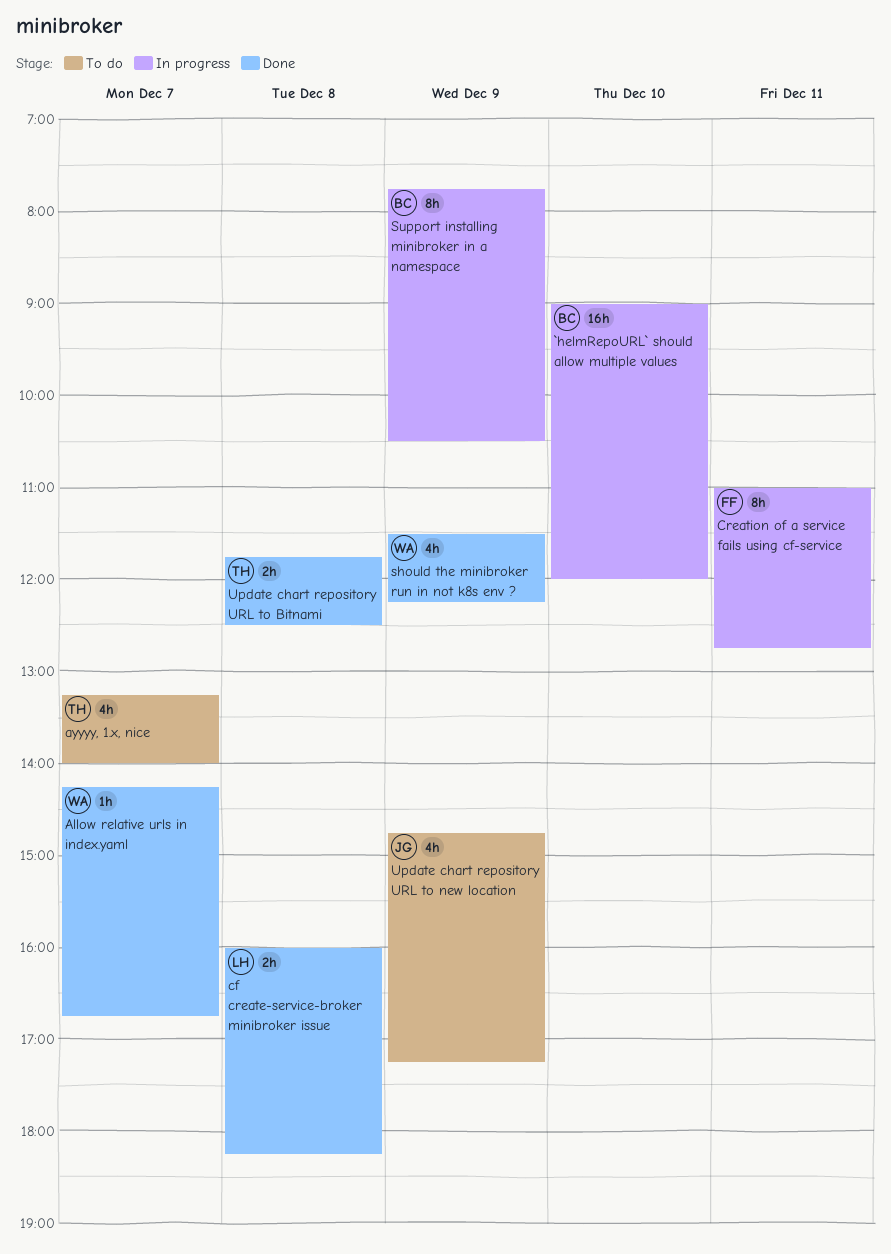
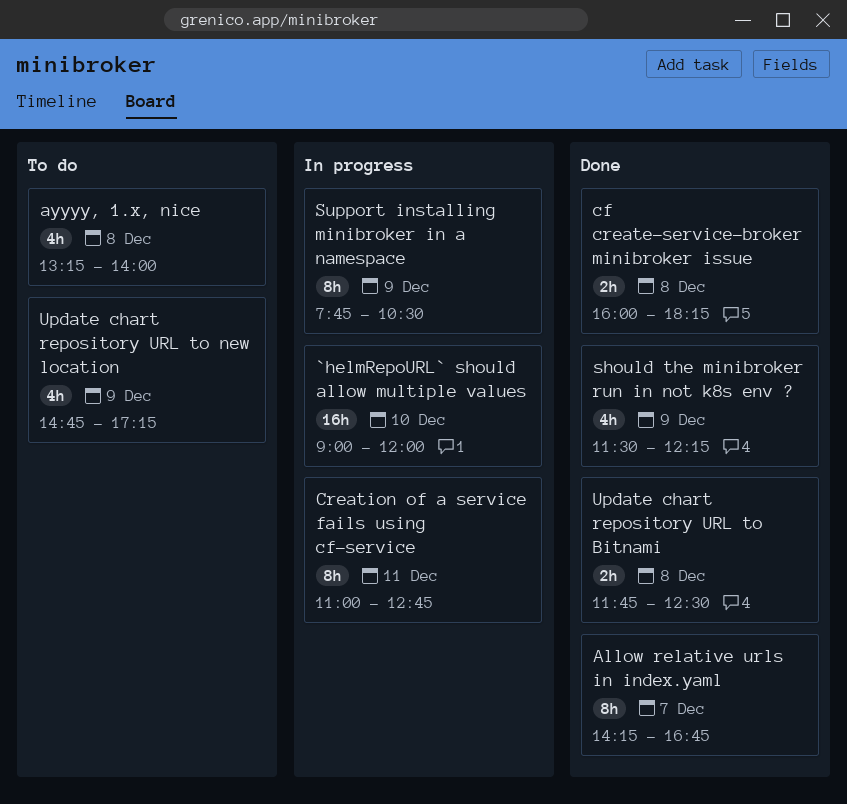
Allow relative urls in index.yaml, estimate: 1h -> 8h
ayyyy, 1.x, nice, day: Dec 7 -> Dec 8

